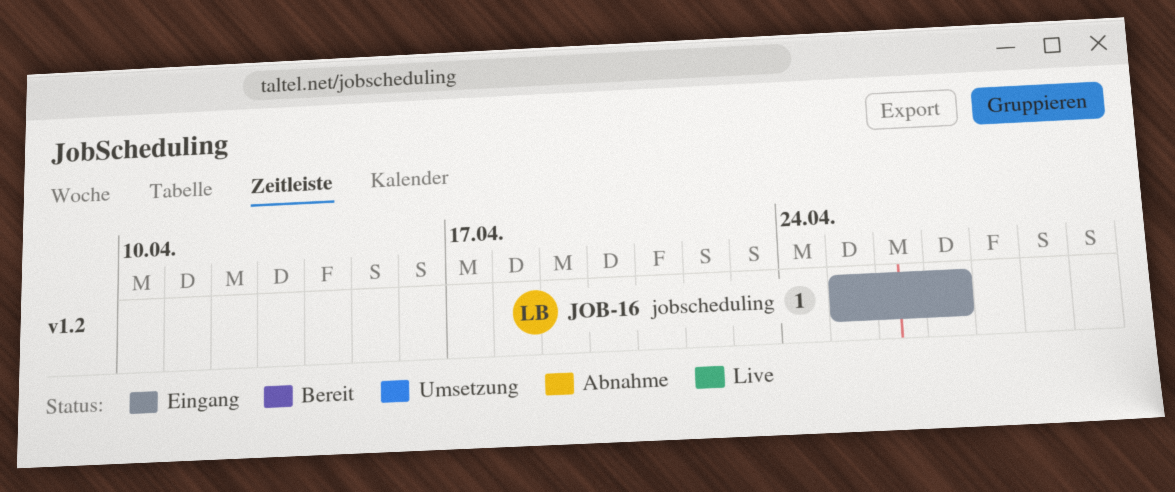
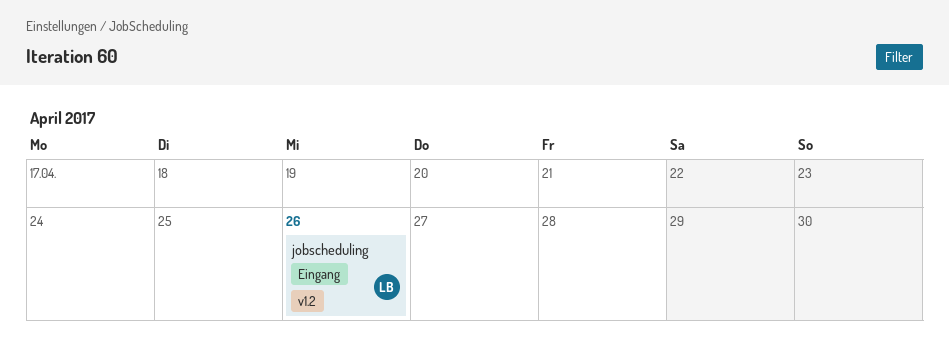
jobscheduling, due: Apr 27 -> Apr 26

